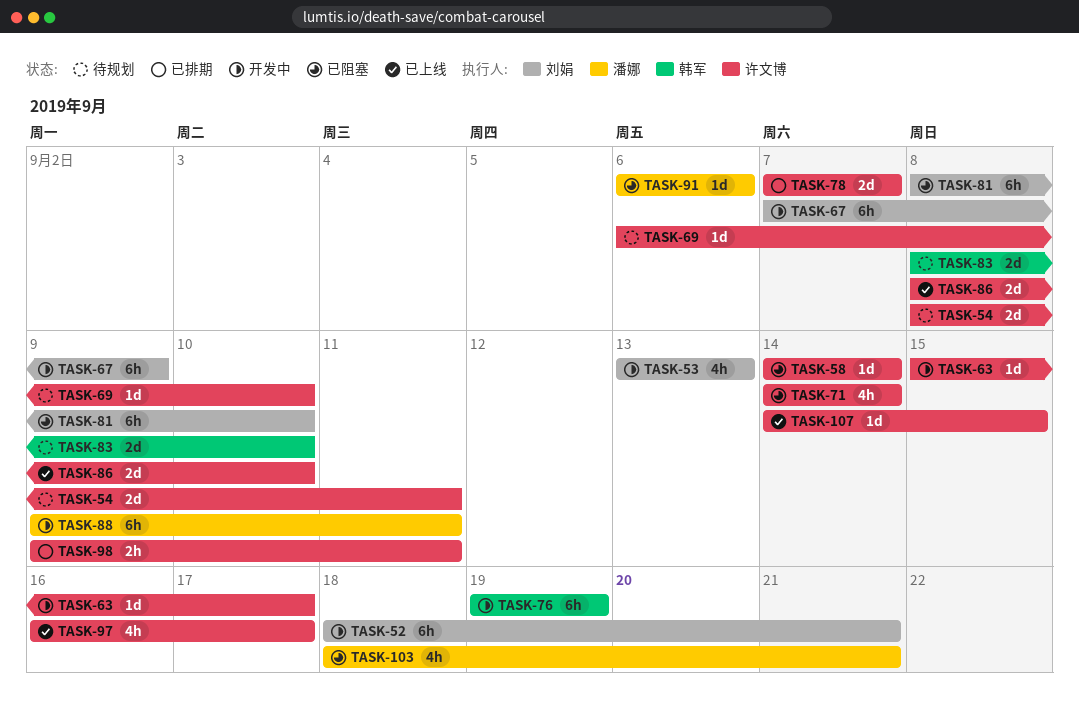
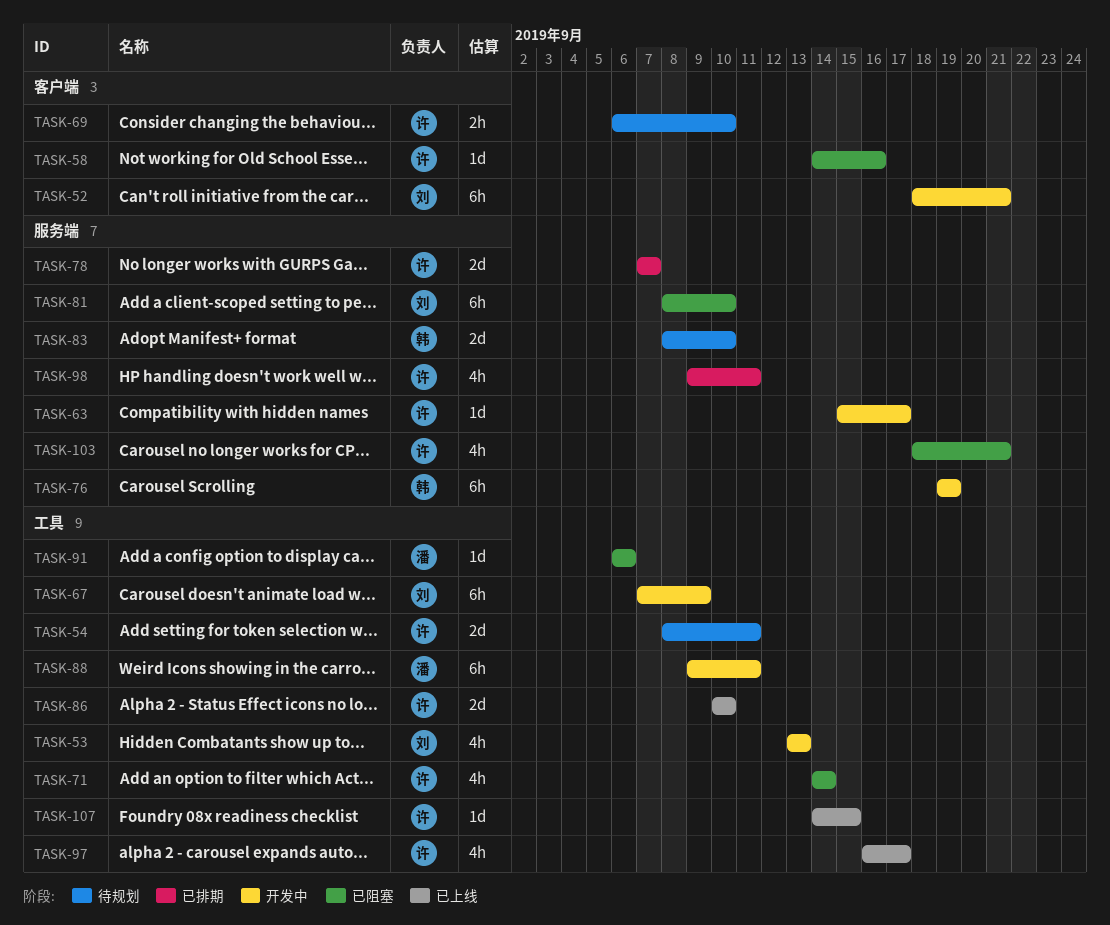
TASK-58, due: Sep 14 -> Sep 16
TASK-69, estimate: 1d -> 2h
TASK-86, start: Sep 8 -> Sep 10
TASK-98, estimate: 2h -> 4h
TASK-103, owner: 潘娜 -> 许文博

